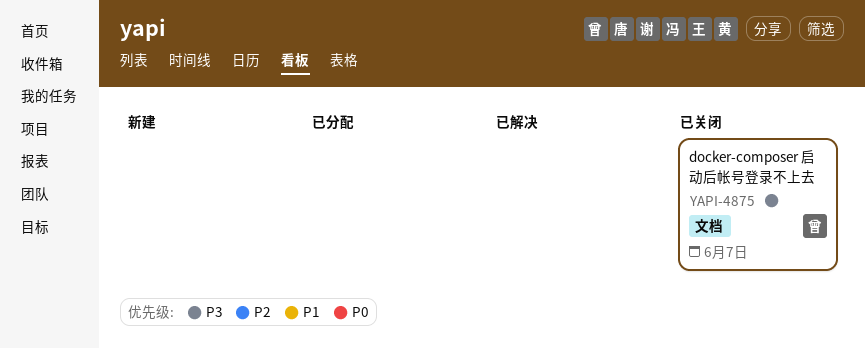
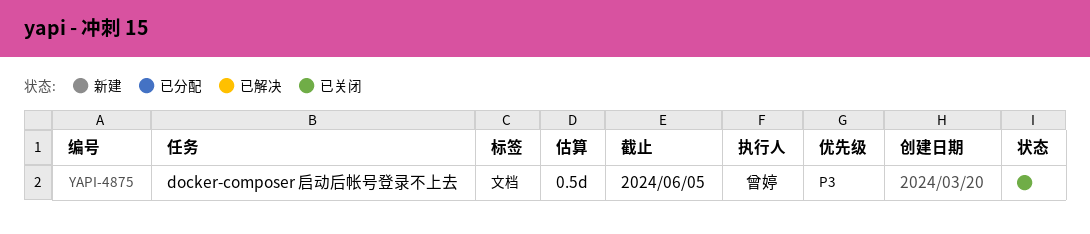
YAPI-4875, due: Jun 7 -> Jun 5

